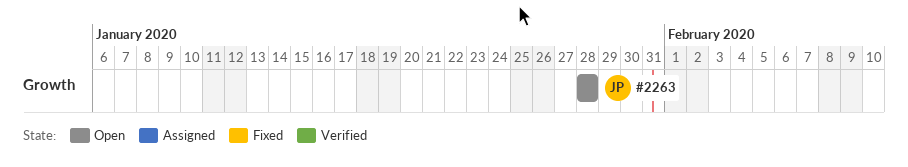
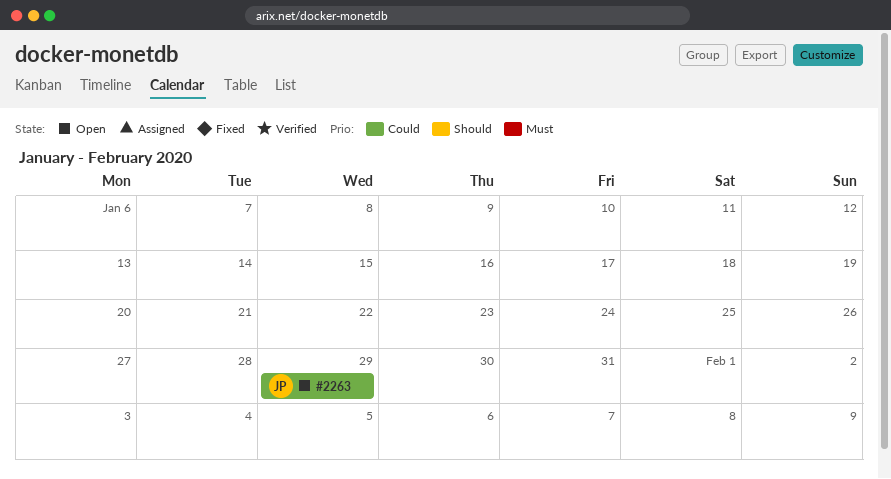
#2263, start: Jan 28 -> Jan 29
#2263, due: Jan 28 -> Jan 29

